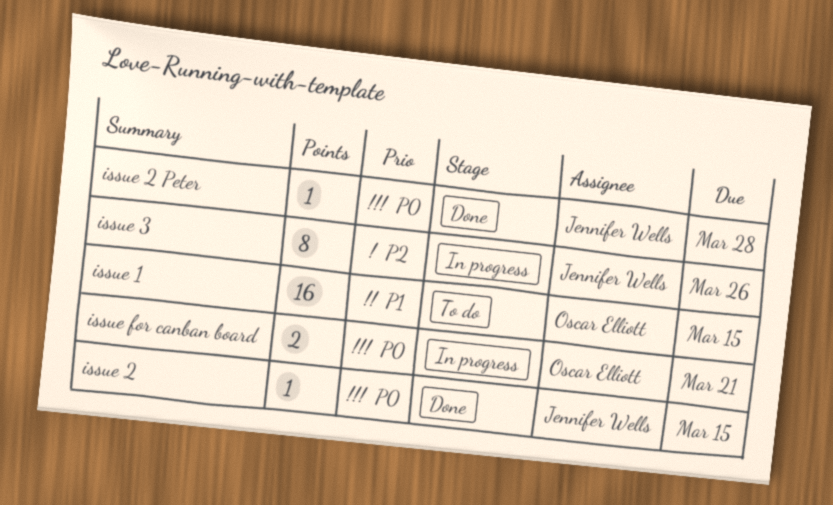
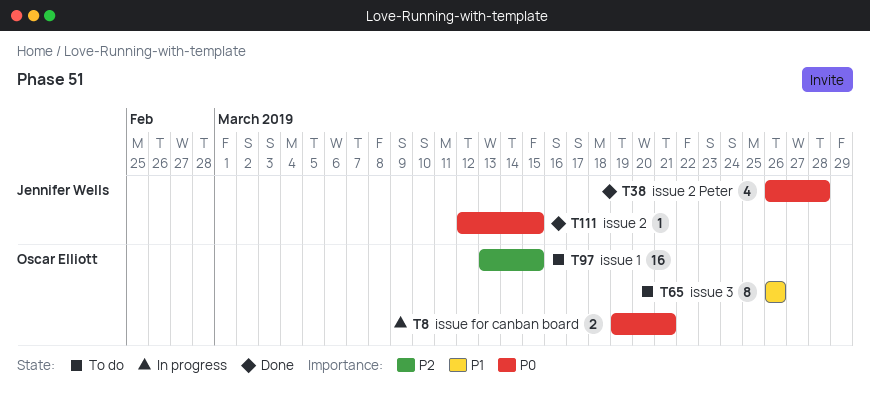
issue 1, priority: P1 -> P2
issue 2 Peter, estimate: 1 -> 4
issue 3, status: In progress -> To do
issue 3, owner: Jennifer Wells -> Oscar Elliott
issue 3, priority: P2 -> P1

